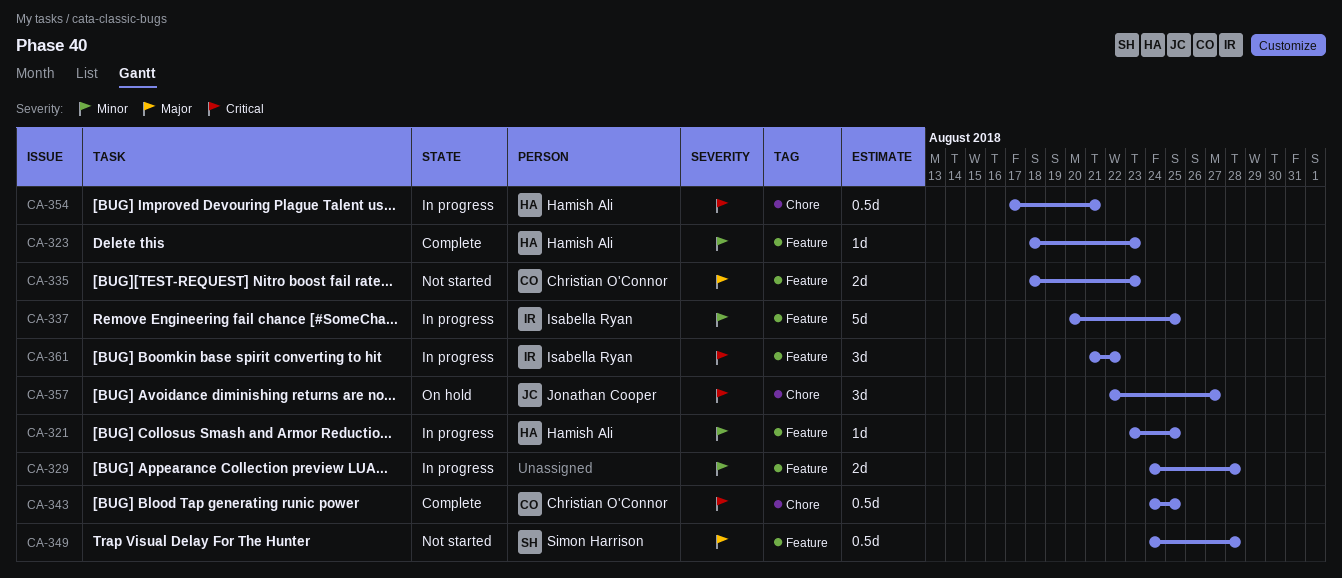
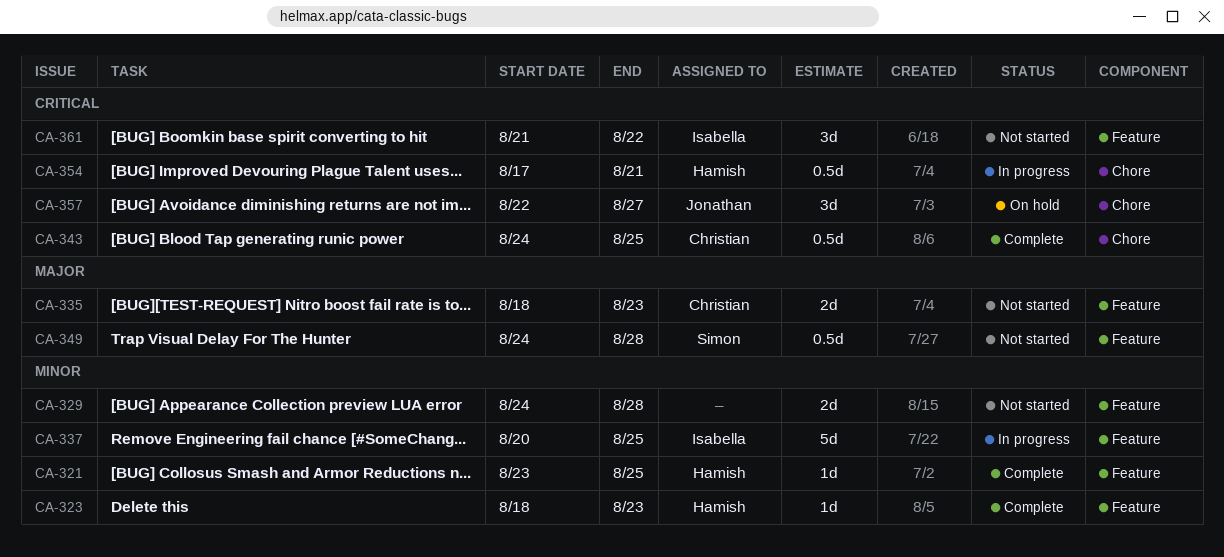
CA-321, status: In progress -> Complete
CA-329, status: In progress -> Not started
CA-361, status: In progress -> Not started

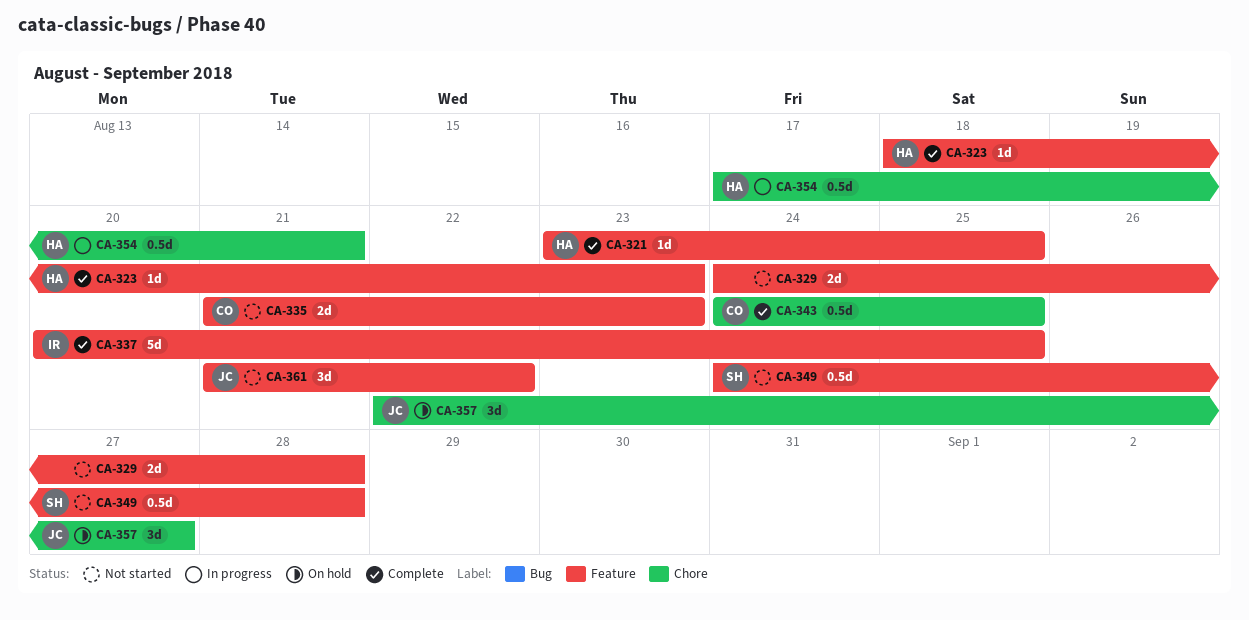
CA-335, start: Aug 18 -> Aug 21
CA-337, status: In progress -> Complete
CA-361, owner: Isabella -> Jonathan

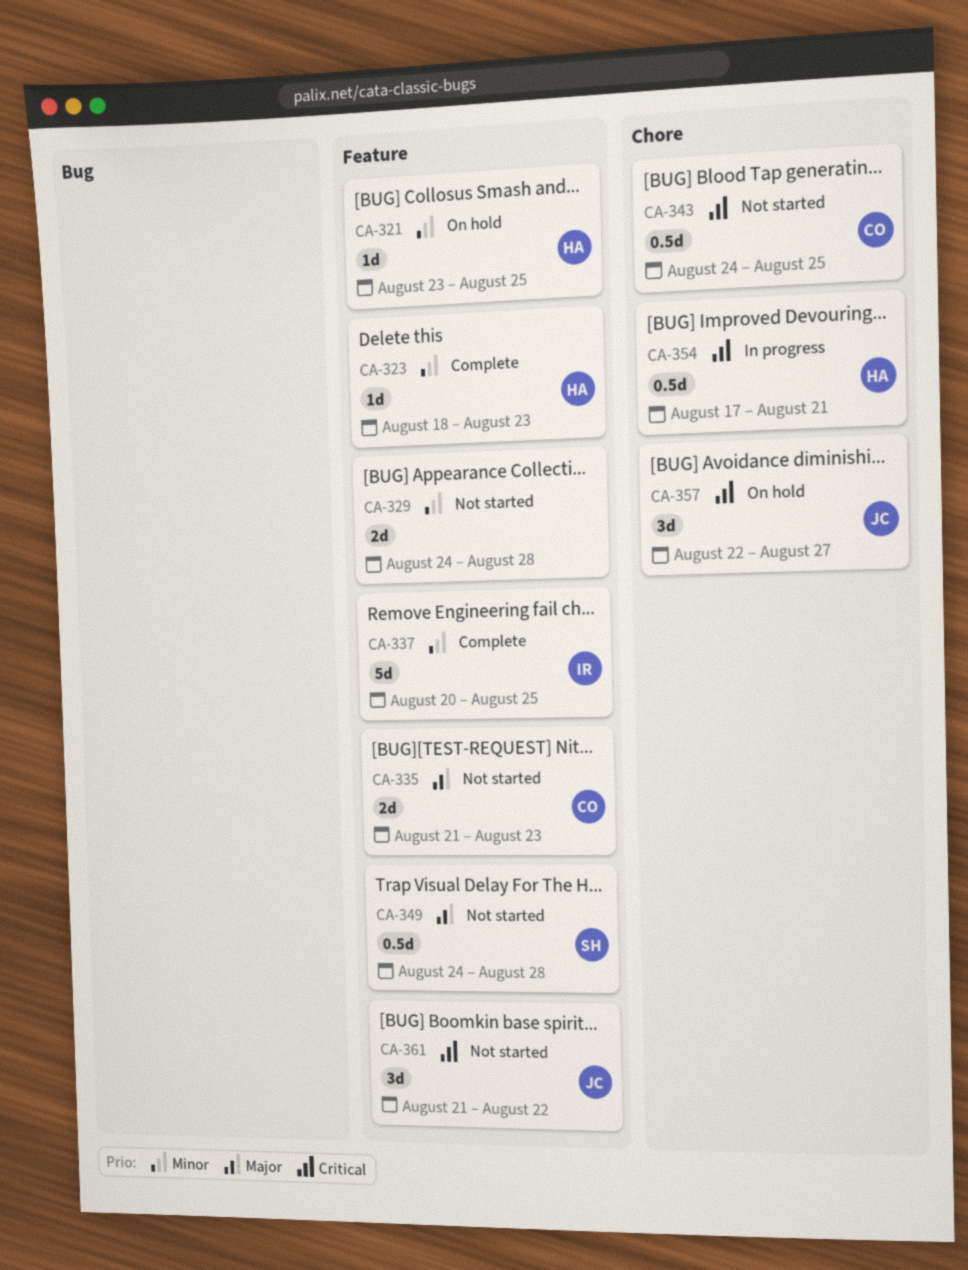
CA-321, status: Complete -> On hold
CA-343, status: Complete -> Not started

